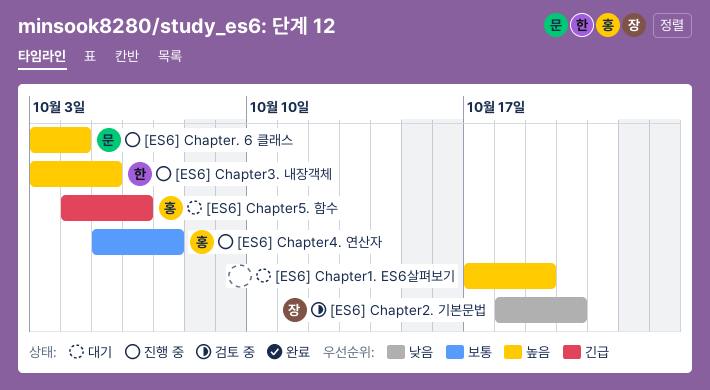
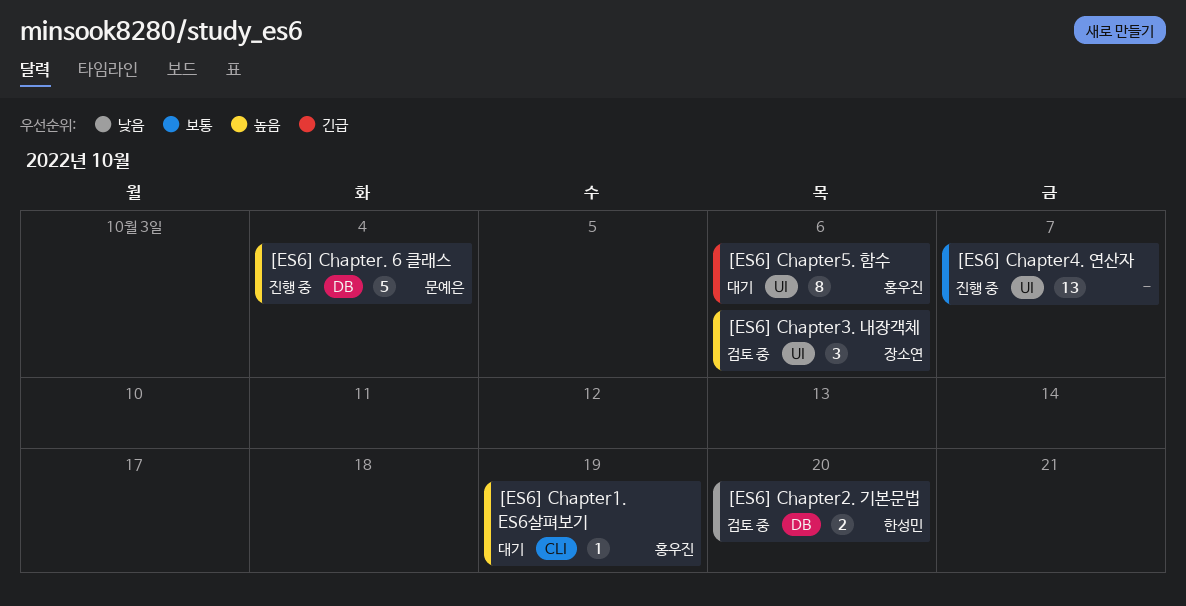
[ES6] Chapter1. ES6살펴보기, owner: none -> 홍우진
[ES6] Chapter2. 기본문법, owner: 장소연 -> 한성민
[ES6] Chapter3. 내장객체, status: 진행 중 -> 검토 중
[ES6] Chapter3. 내장객체, owner: 한성민 -> 장소연
[ES6] Chapter3. 내장객체, due: Oct 5 -> Oct 6
[ES6] Chapter4. 연산자, owner: 홍우진 -> none

